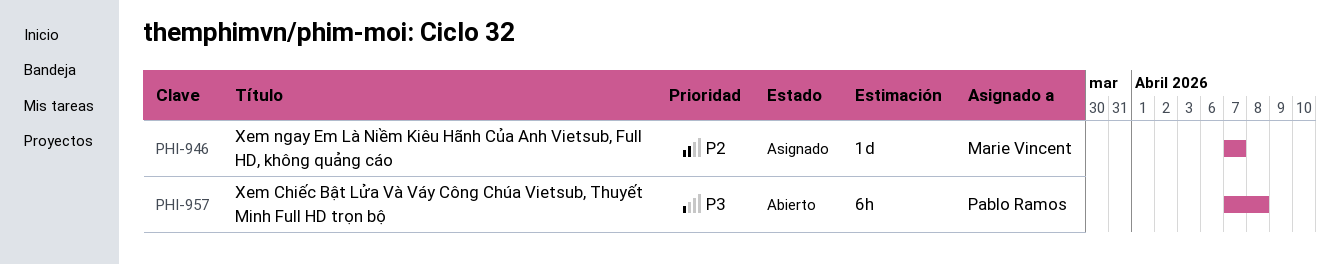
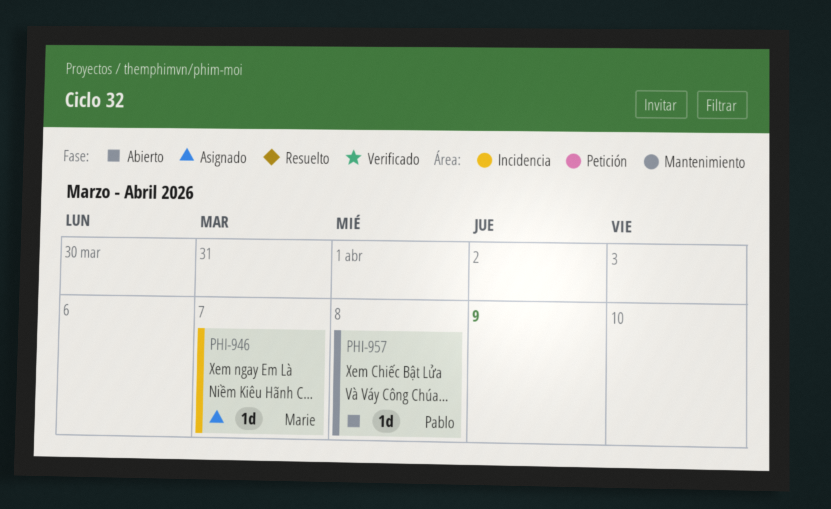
PHI-957, estimate: 6h -> 1d

